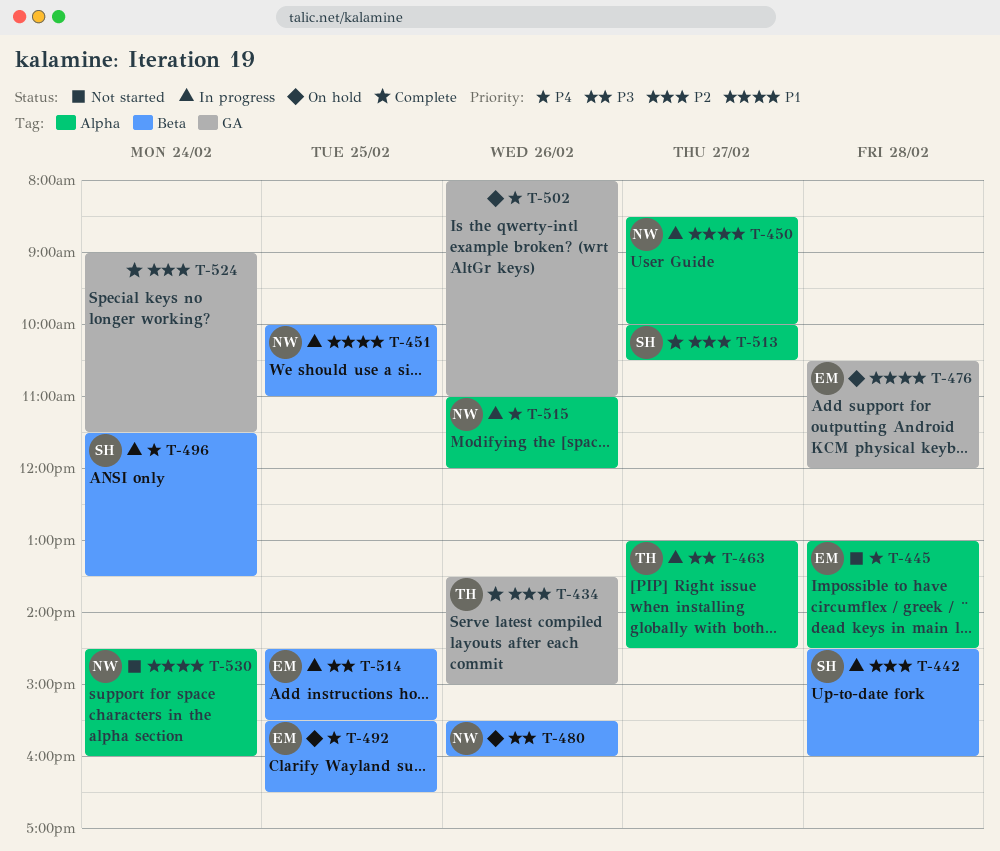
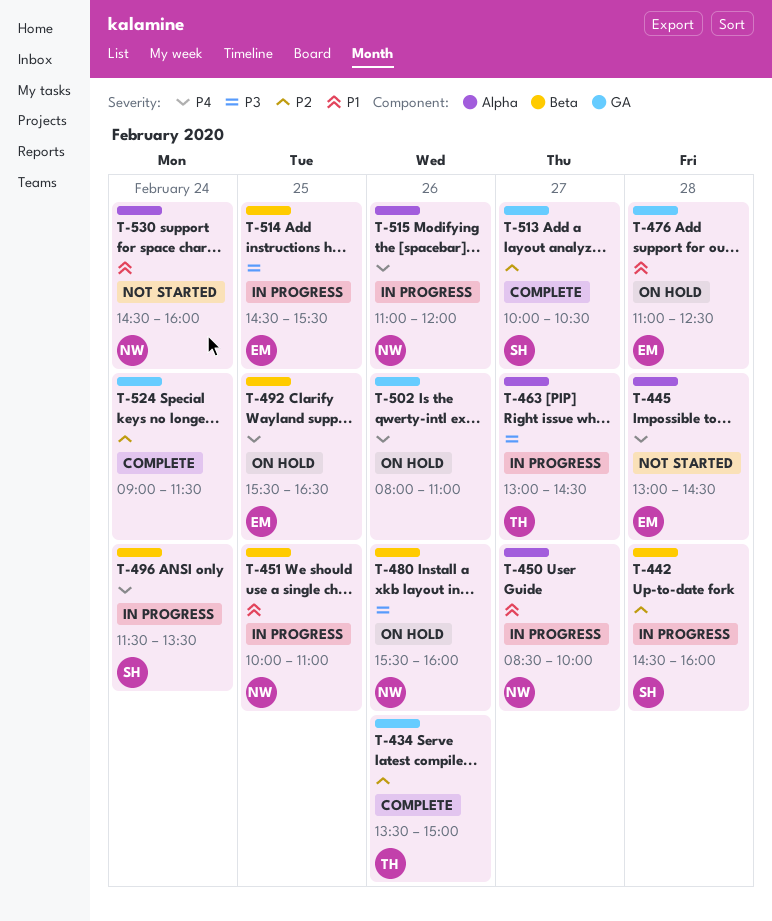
T-476, begins: 10:30 -> 11:00
T-476, ends: 12:00 -> 12:30
T-513, label: Alpha -> GA

